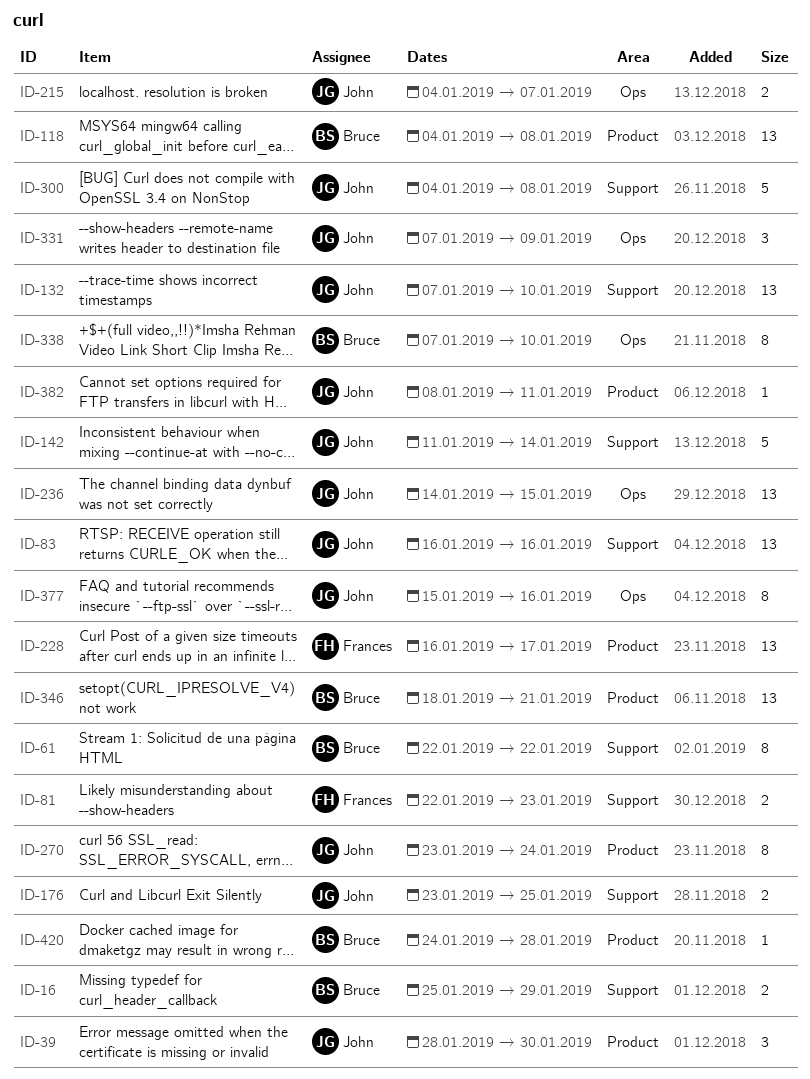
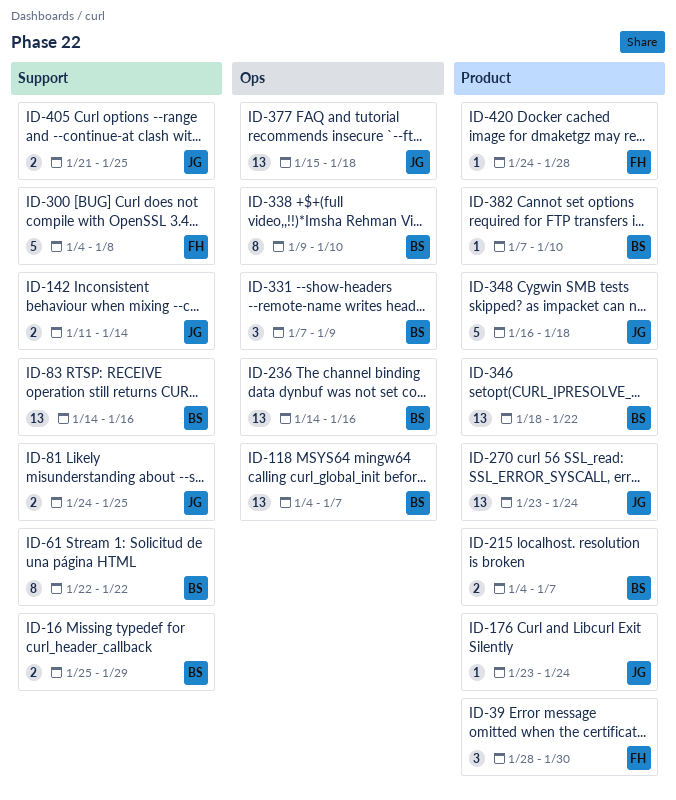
ID-39, owner: John -> Frances
ID-81, owner: Frances -> John
ID-81, start: Jan 22 -> Jan 24
ID-81, due: Jan 23 -> Jan 25
ID-83, owner: John -> Bruce
ID-83, start: Jan 16 -> Jan 14
ID-118, label: Product -> Ops
ID-118, due: Jan 8 -> Jan 7
ID-132: present -> none
ID-142, estimate: 5 -> 2
ID-176, label: Support -> Product
ID-176, estimate: 2 -> 1
ID-176, due: Jan 25 -> Jan 24
ID-215, owner: John -> Bruce
ID-215, label: Ops -> Product
ID-228: present -> none
ID-236, owner: John -> Bruce
ID-236, due: Jan 15 -> Jan 16
ID-270, estimate: 8 -> 13
ID-300, owner: John -> Frances
ID-331, owner: John -> Bruce
ID-338, start: Jan 7 -> Jan 9
ID-346, due: Jan 21 -> Jan 22
ID-348: none -> present
ID-377, estimate: 8 -> 13
ID-377, due: Jan 16 -> Jan 18
ID-382, owner: John -> Bruce
ID-382, start: Jan 8 -> Jan 7
ID-382, due: Jan 11 -> Jan 10
ID-405: none -> present
ID-420, owner: Bruce -> Frances

